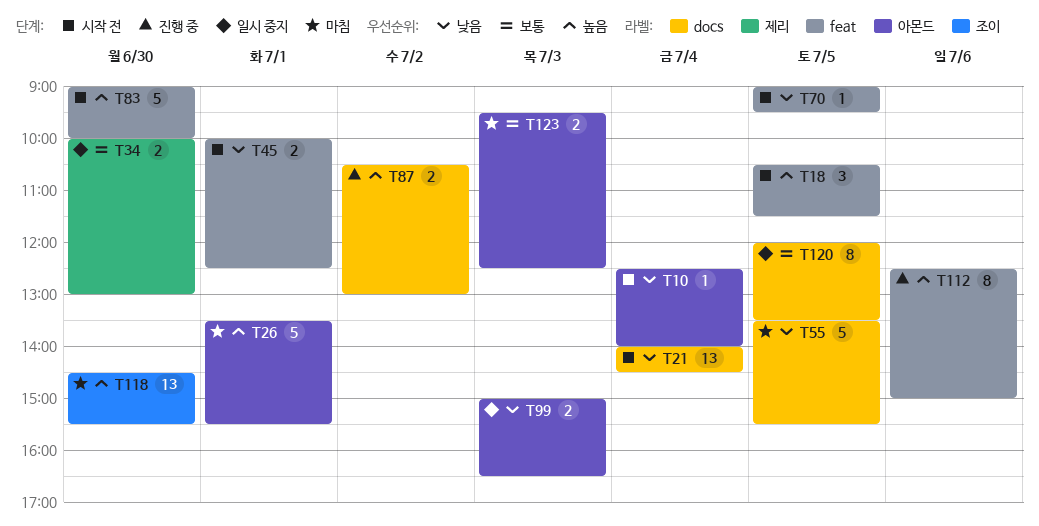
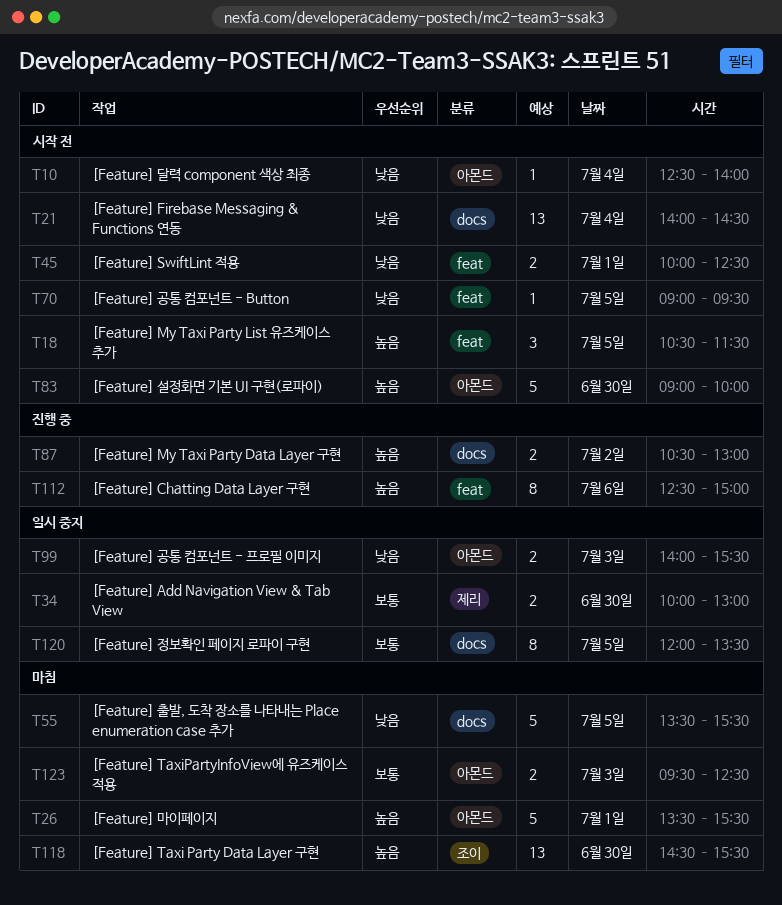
T83, label: feat -> 아몬드
T99, begins: 15:00 -> 14:00
T99, ends: 16:30 -> 15:30

